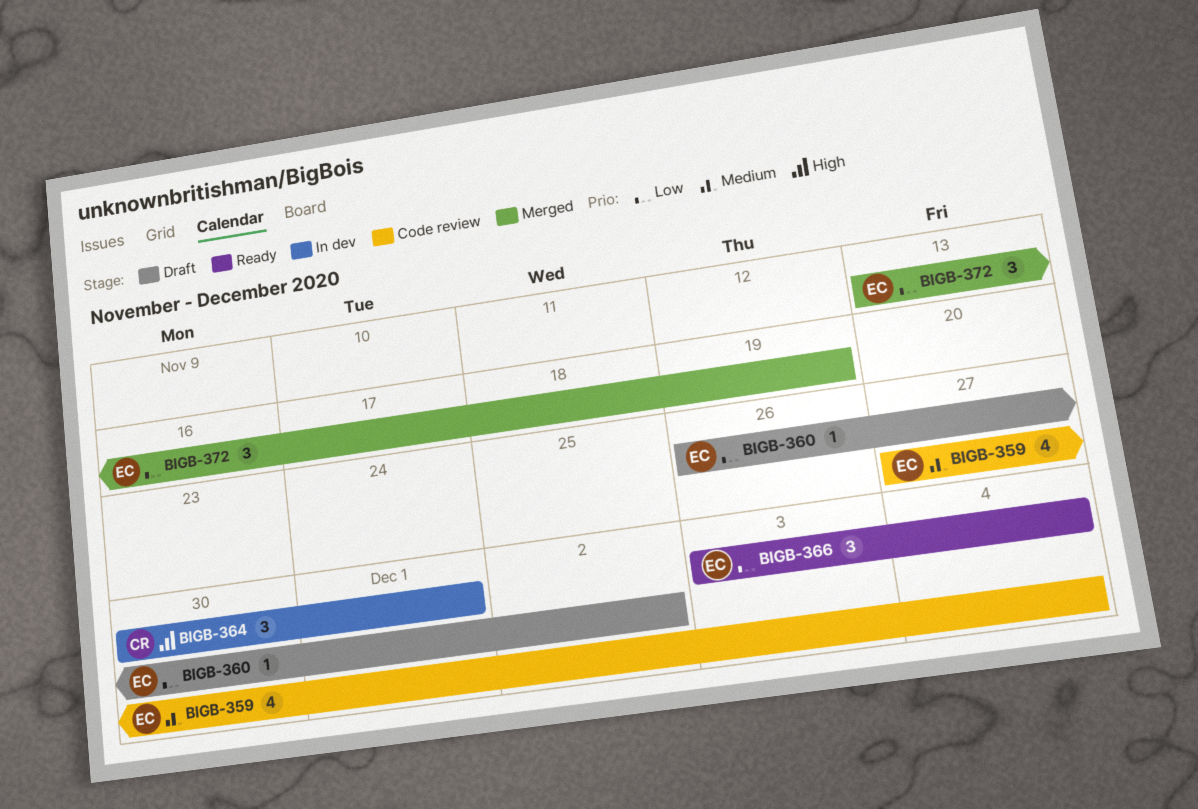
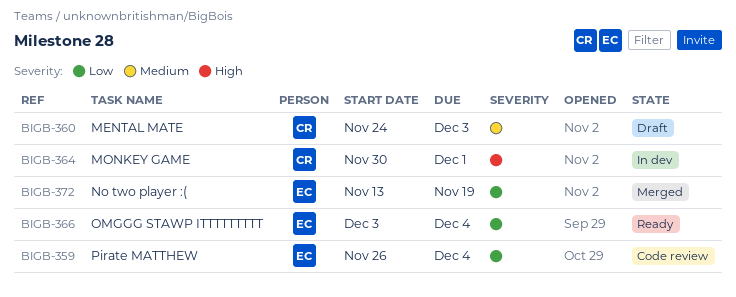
BIGB-359, priority: Medium -> Low
BIGB-359, start: Nov 27 -> Nov 26
BIGB-360, owner: EC -> CR
BIGB-360, priority: Low -> Medium
BIGB-360, start: Nov 26 -> Nov 24
BIGB-360, due: Dec 2 -> Dec 3

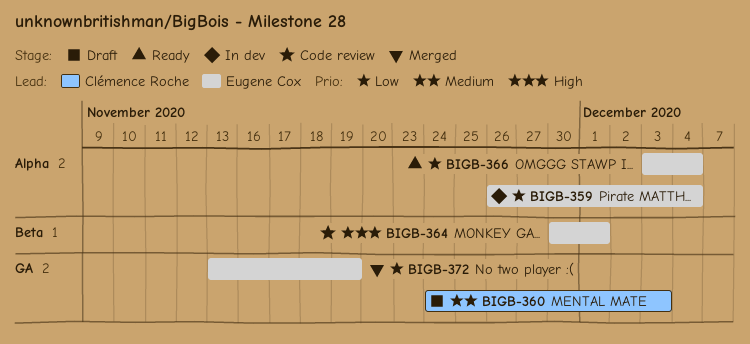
BIGB-359, status: Code review -> In dev
BIGB-364, status: In dev -> Code review
BIGB-364, owner: Clémence Roche -> Eugene Cox

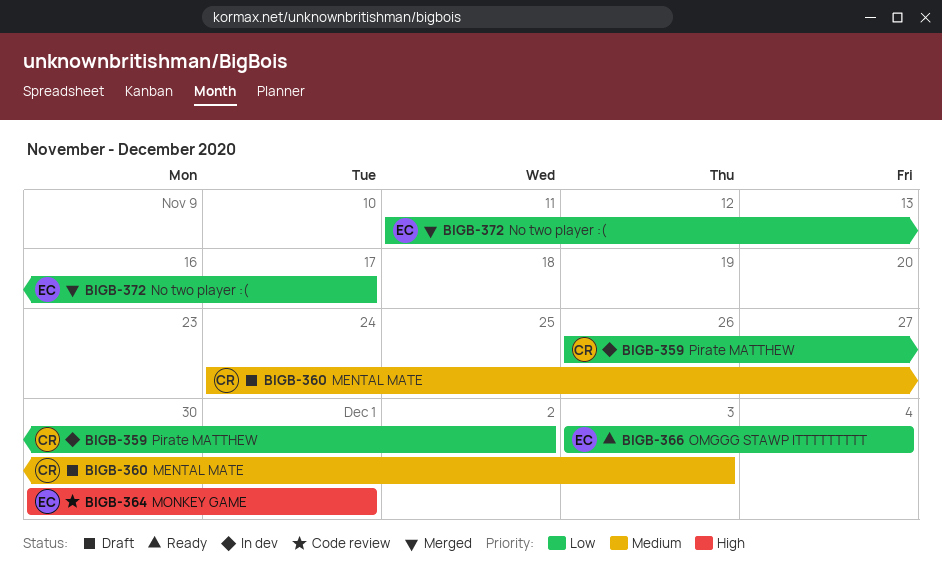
BIGB-359, owner: Eugene Cox -> Clémence Roche
BIGB-359, due: Dec 4 -> Dec 2
BIGB-372, start: Nov 13 -> Nov 11
BIGB-372, due: Nov 19 -> Nov 17

